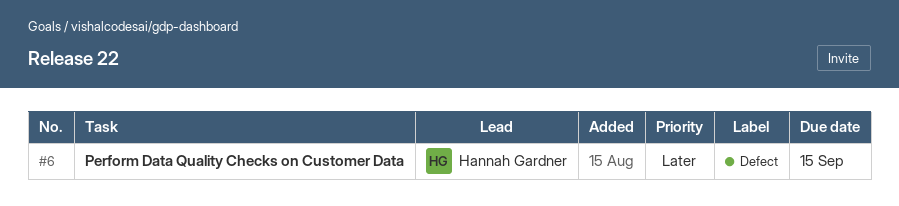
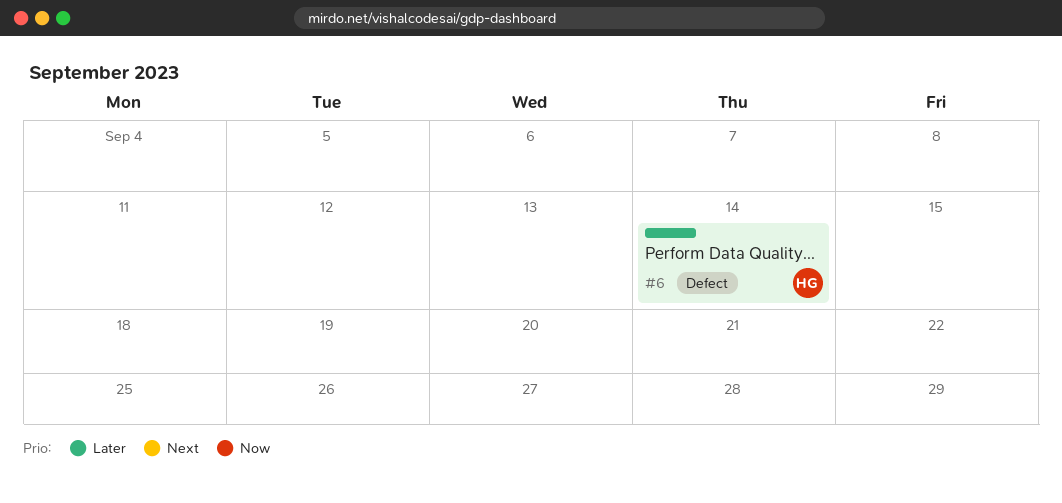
#6, due: Sep 15 -> Sep 14

